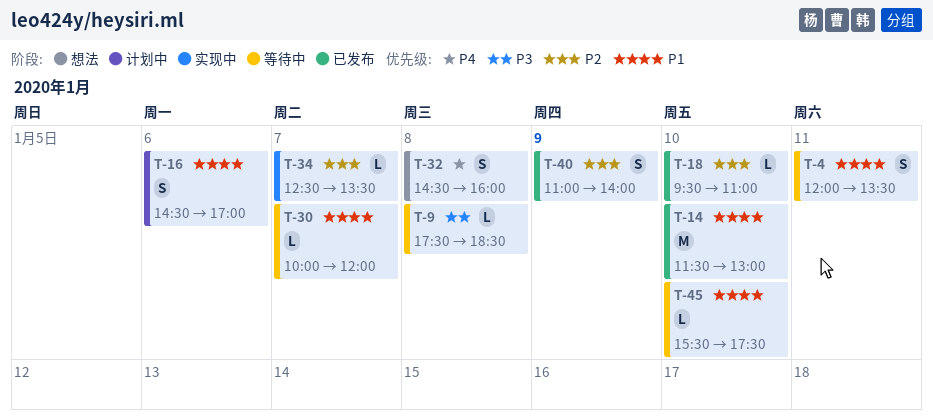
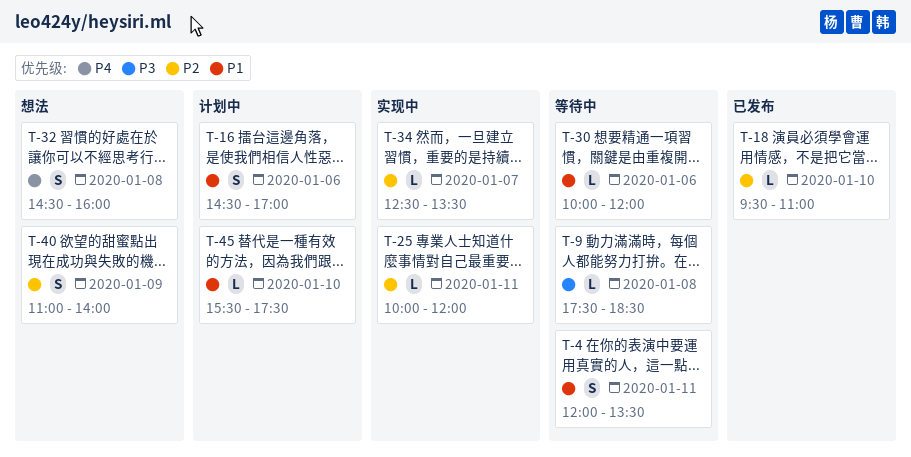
T-14: present -> none
T-25: none -> present
T-30, day: Jan 7 -> Jan 6
T-40, status: 已发布 -> 想法
T-45, status: 等待中 -> 计划中

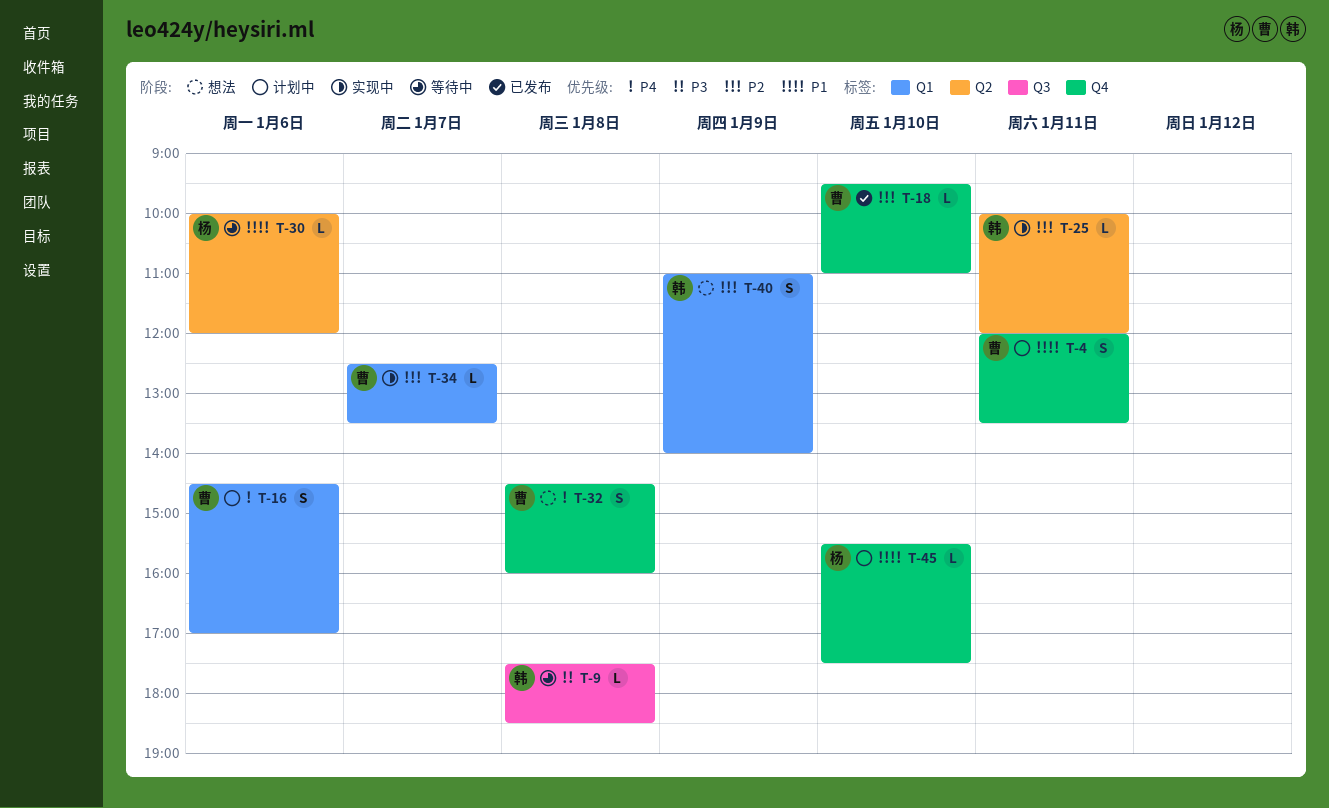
T-4, status: 等待中 -> 计划中
T-16, priority: P1 -> P4

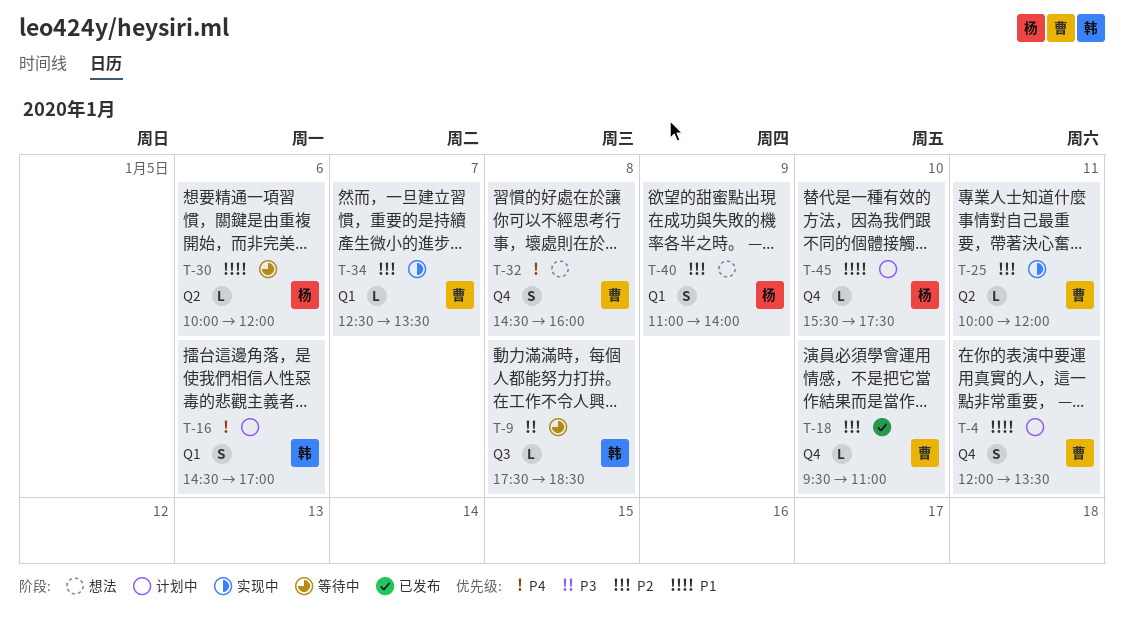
T-16, owner: 曹 -> 韩
T-25, owner: 韩 -> 曹
T-40, owner: 韩 -> 杨

